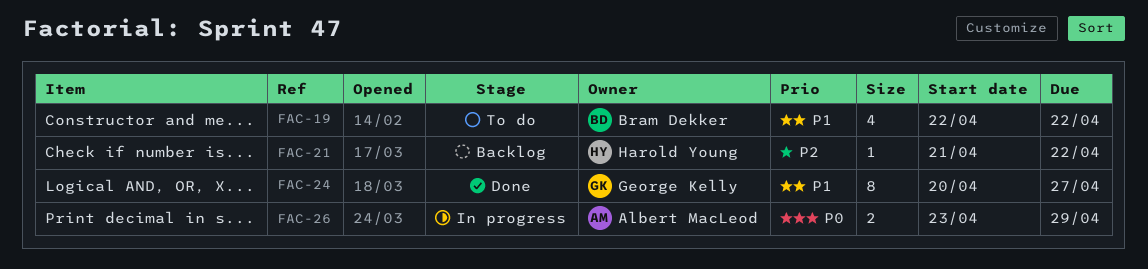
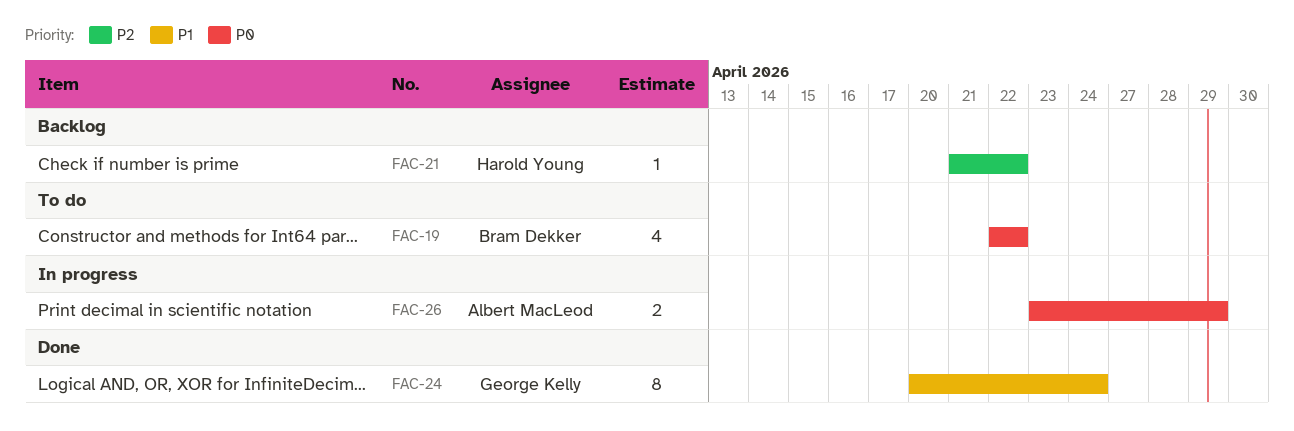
FAC-19, priority: P1 -> P0
FAC-24, due: Apr 27 -> Apr 24

